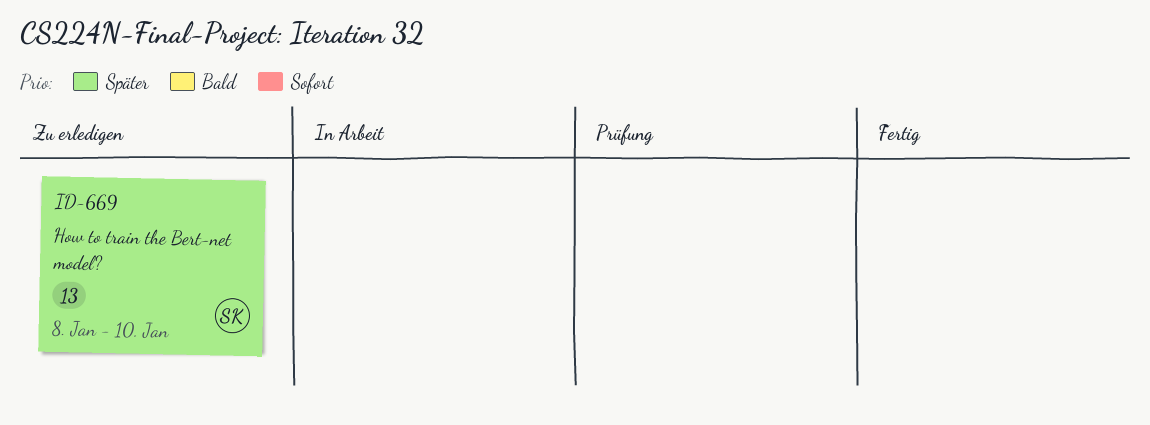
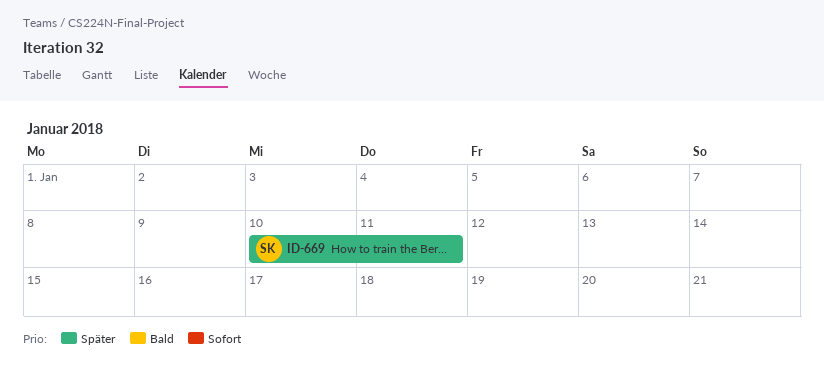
ID-669, start: Jan 8 -> Jan 10
ID-669, due: Jan 10 -> Jan 11

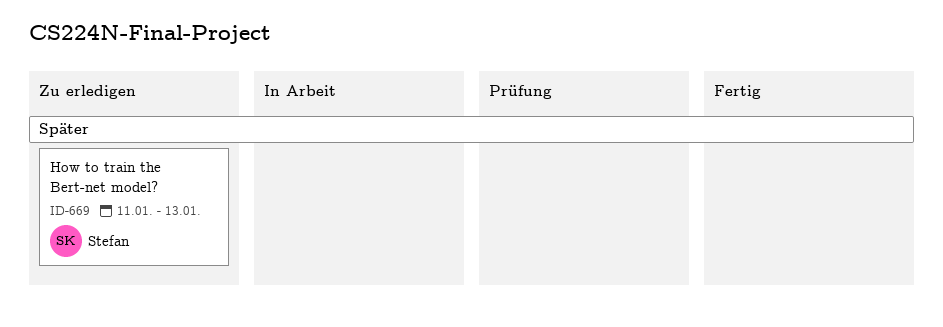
ID-669, start: Jan 10 -> Jan 11
ID-669, due: Jan 11 -> Jan 13

